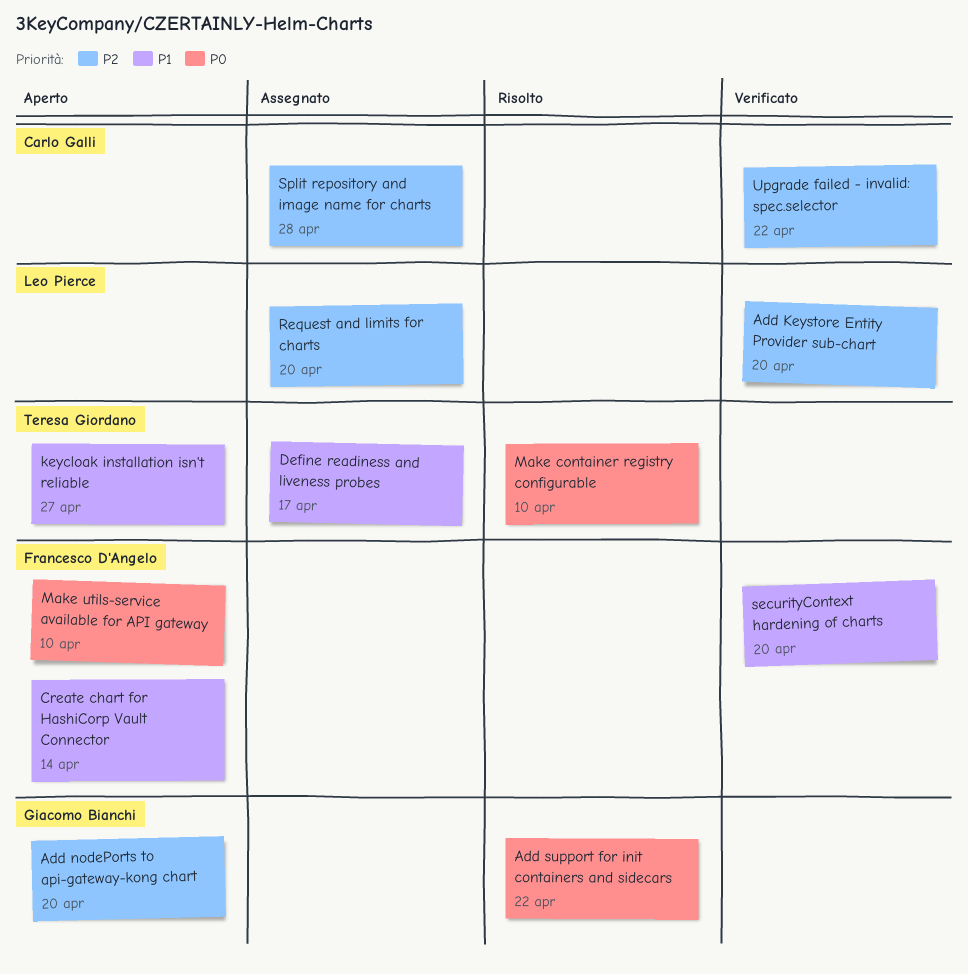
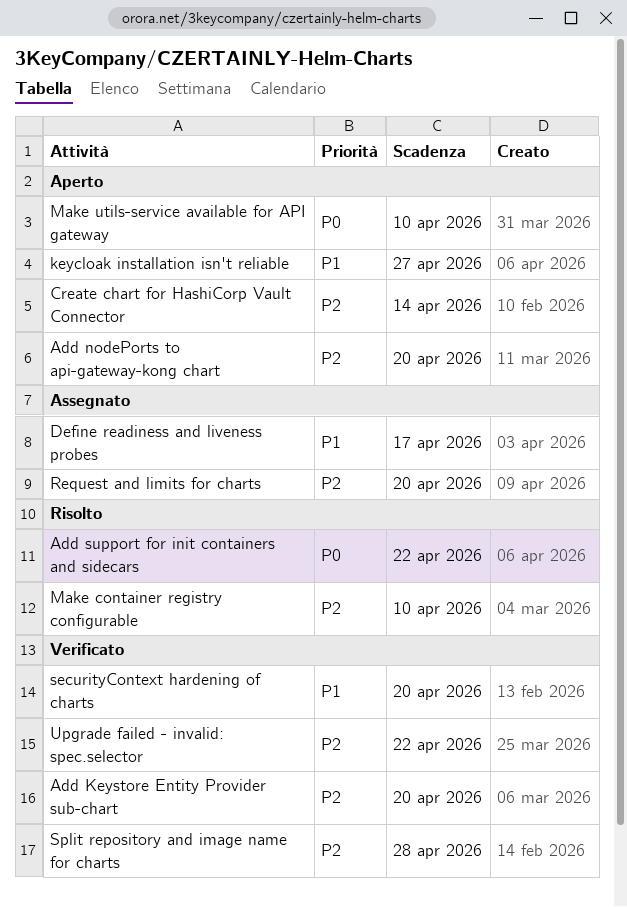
Create chart for HashiCorp Vault Connector, priority: P1 -> P2
Make container registry configurable, priority: P0 -> P2
Split repository and image name for charts, status: Assegnato -> Verificato

